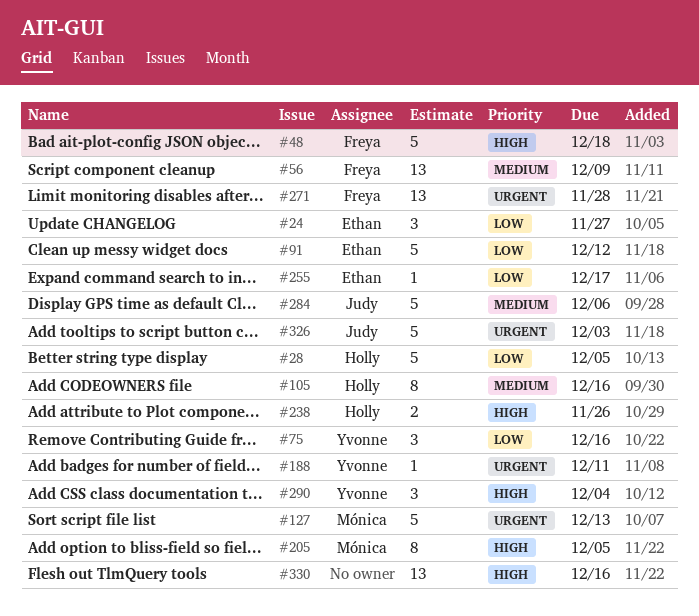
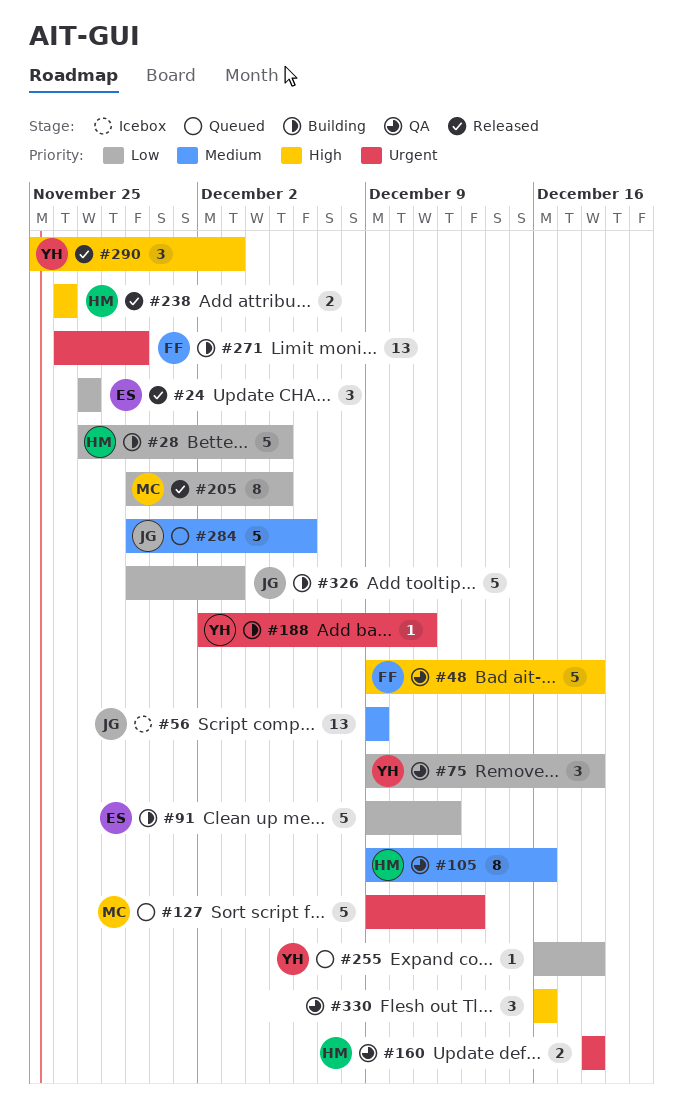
#56, owner: Freya -> Judy
#75, due: Dec 16 -> Dec 18
#160: none -> present
#205, priority: High -> Low
#255, owner: Ethan -> Yvonne
#255, due: Dec 17 -> Dec 18
#271, due: Nov 28 -> Nov 29
#290, due: Dec 4 -> Dec 3
#326, priority: Urgent -> Low
#330, estimate: 13 -> 3

